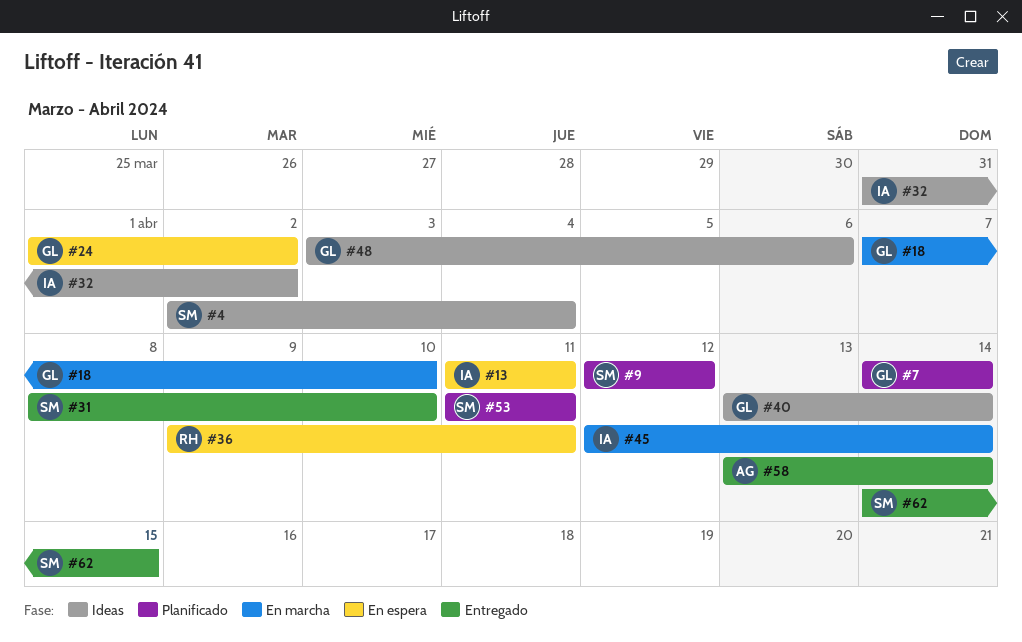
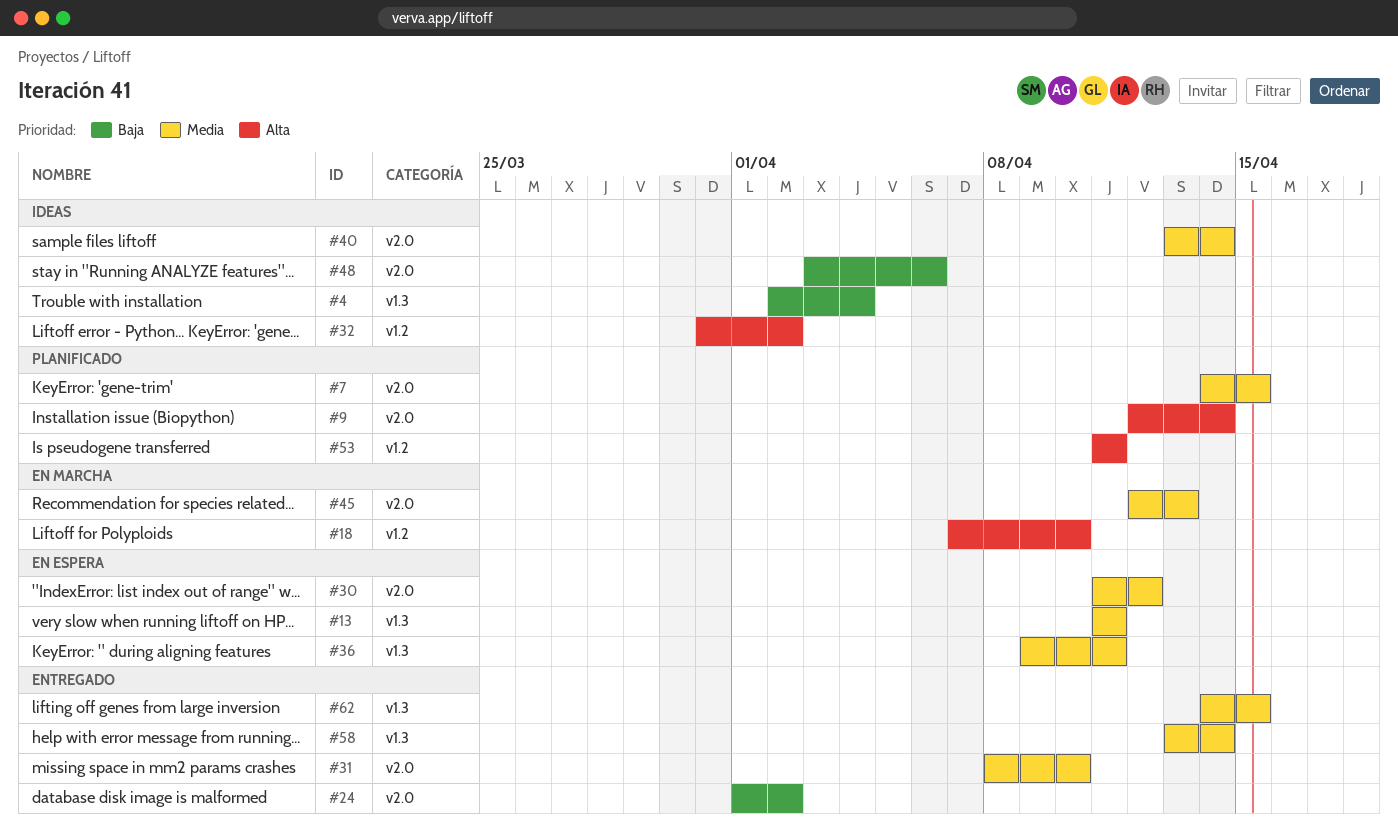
#7, due: Apr 14 -> Apr 15
#9, due: Apr 12 -> Apr 14
#24, status: En espera -> Entregado
#30: none -> present
#45, due: Apr 14 -> Apr 13

